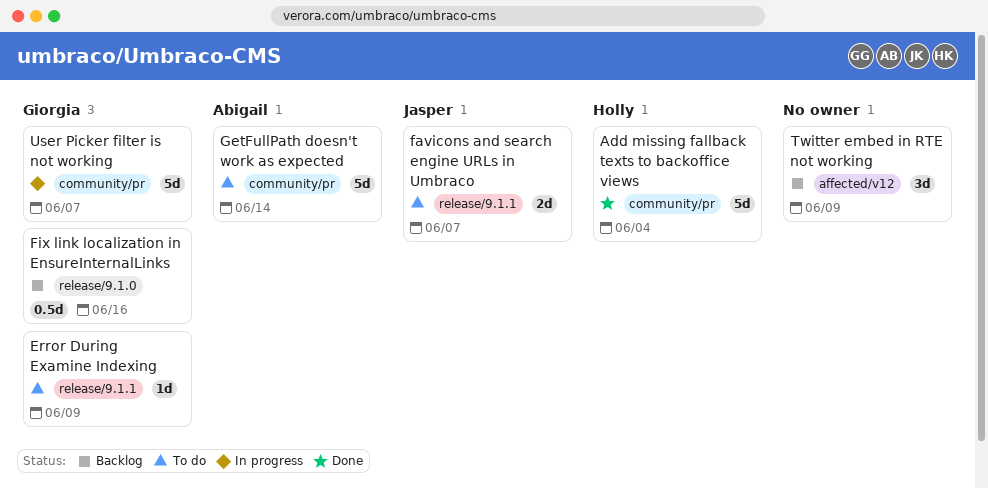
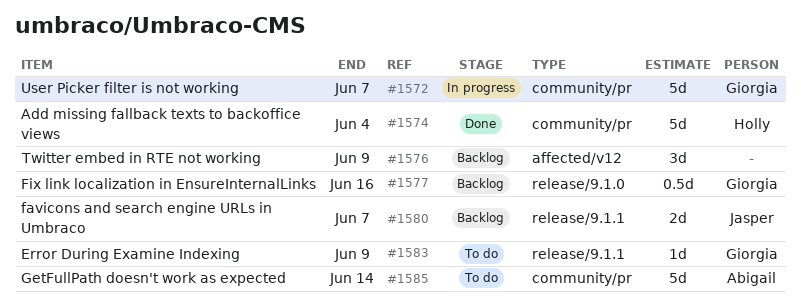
favicons and search engine URLs in Umbraco, status: To do -> Backlog

